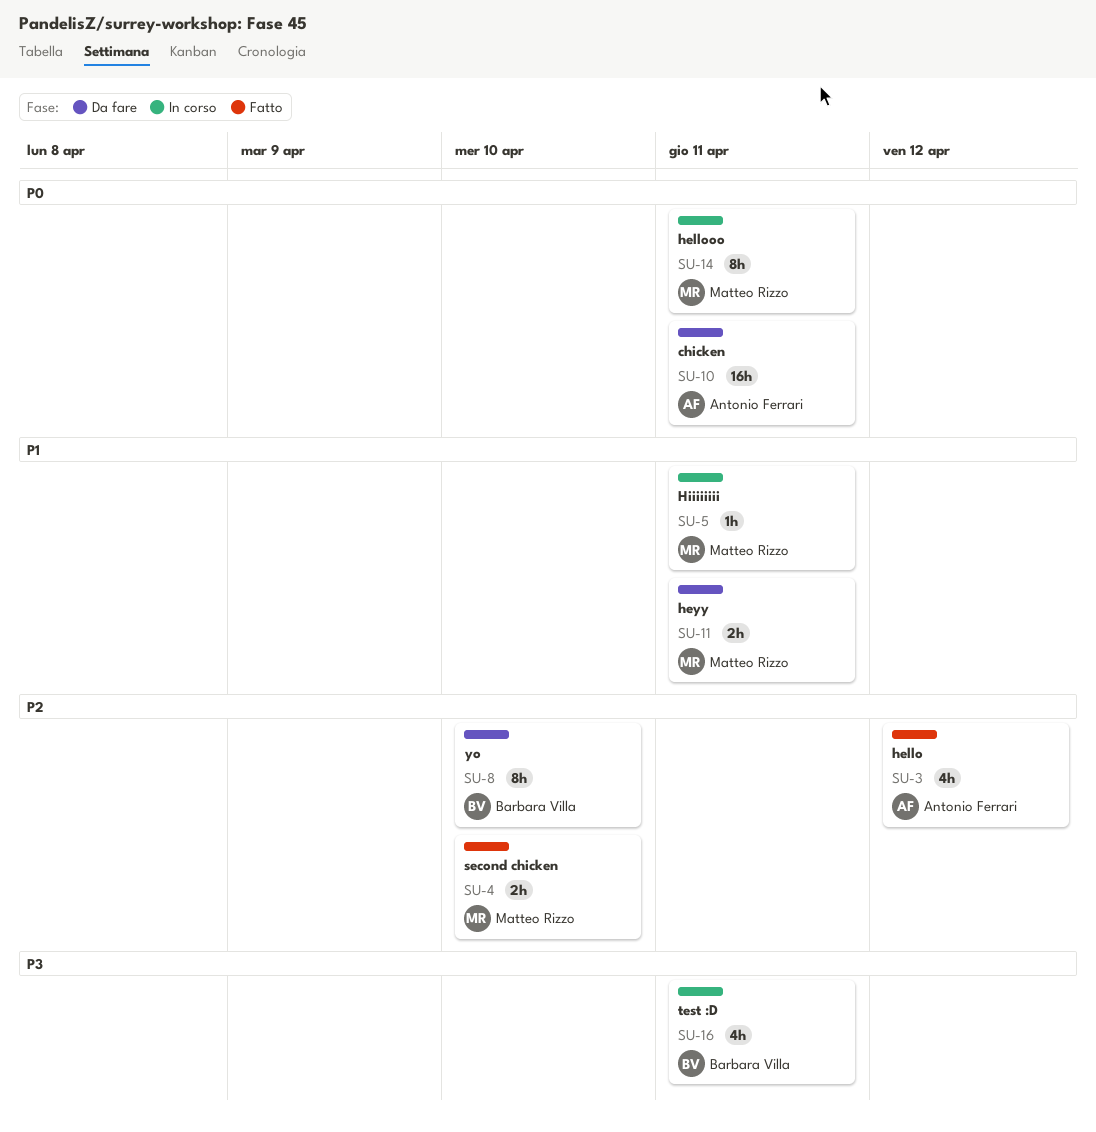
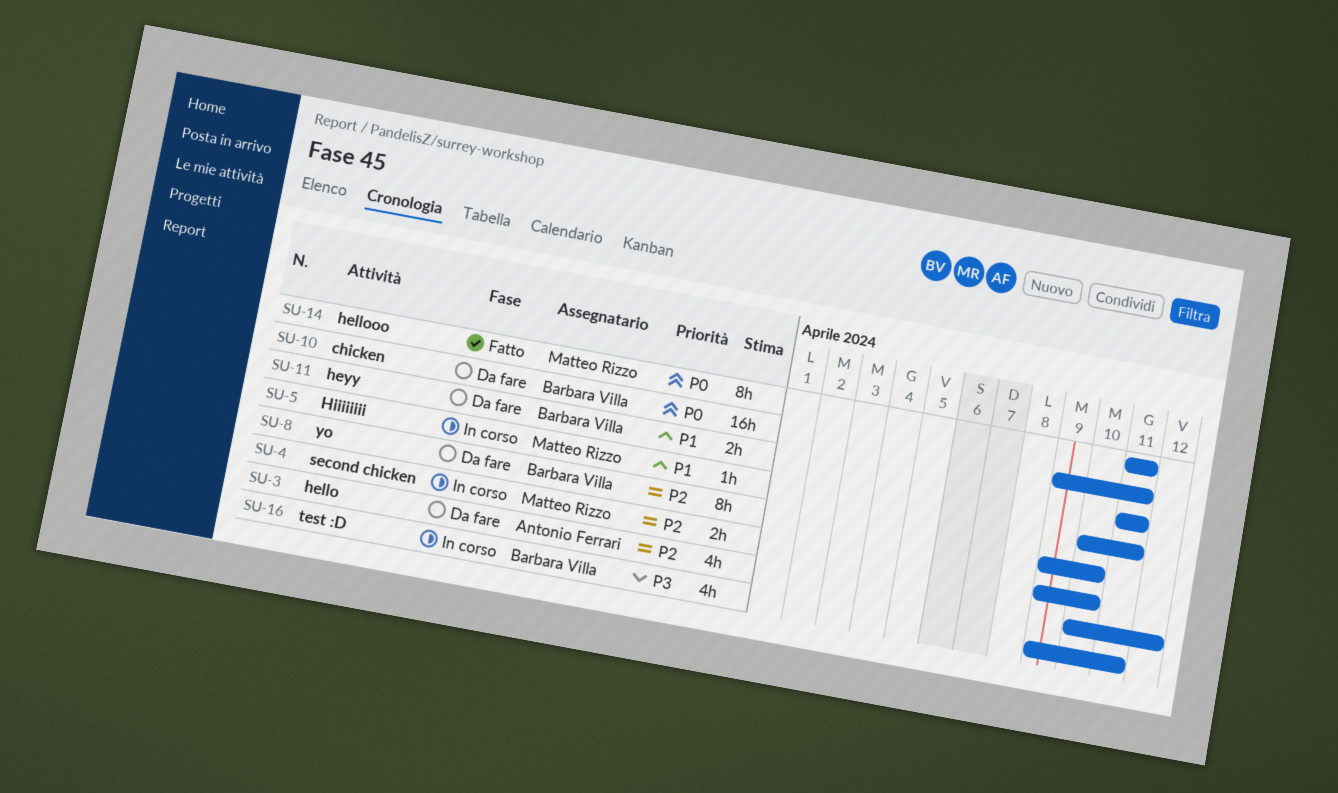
SU-3, status: Fatto -> Da fare
SU-4, status: Fatto -> In corso
SU-10, owner: Antonio Ferrari -> Barbara Villa
SU-11, owner: Matteo Rizzo -> Barbara Villa
SU-14, status: In corso -> Fatto

